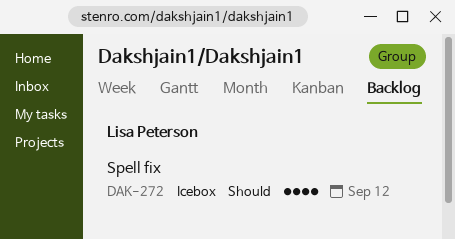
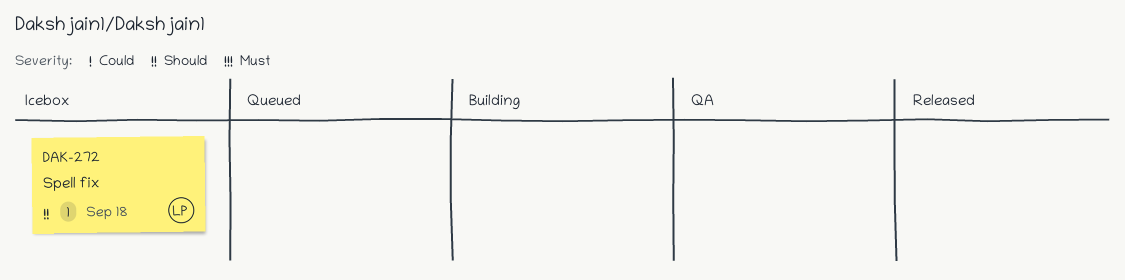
DAK-272, estimate: 4 -> 1
DAK-272, due: Sep 12 -> Sep 18

